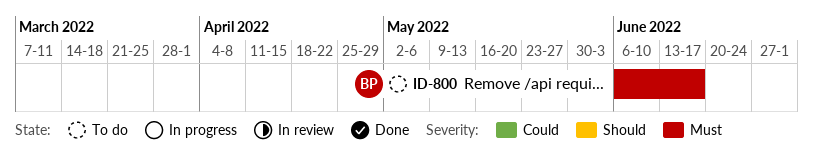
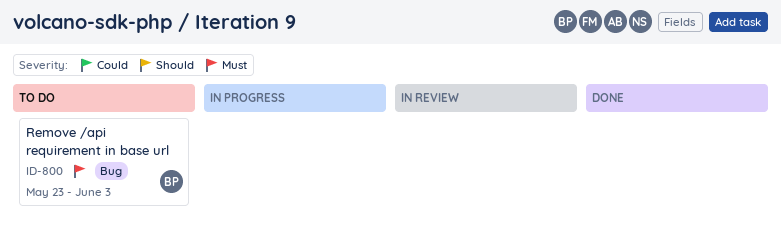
ID-800, start: Jun 6 -> May 23
ID-800, due: Jun 17 -> Jun 3

